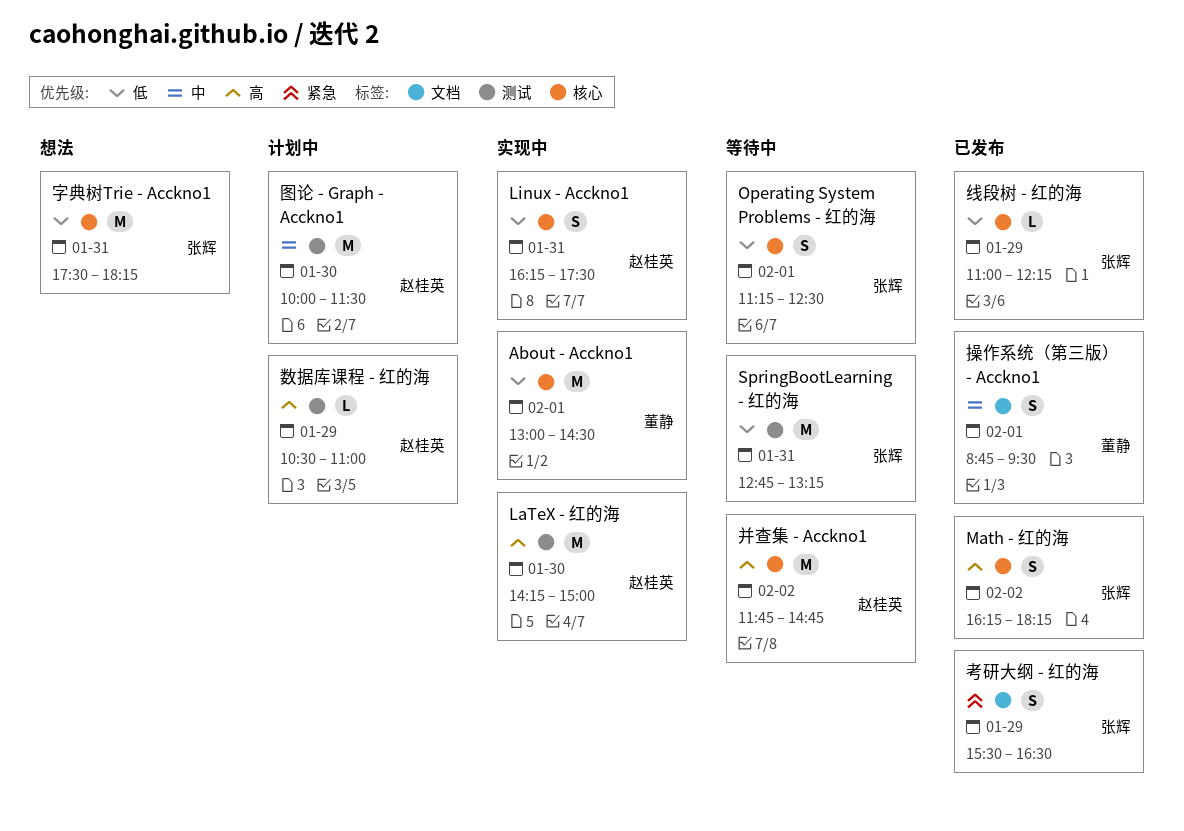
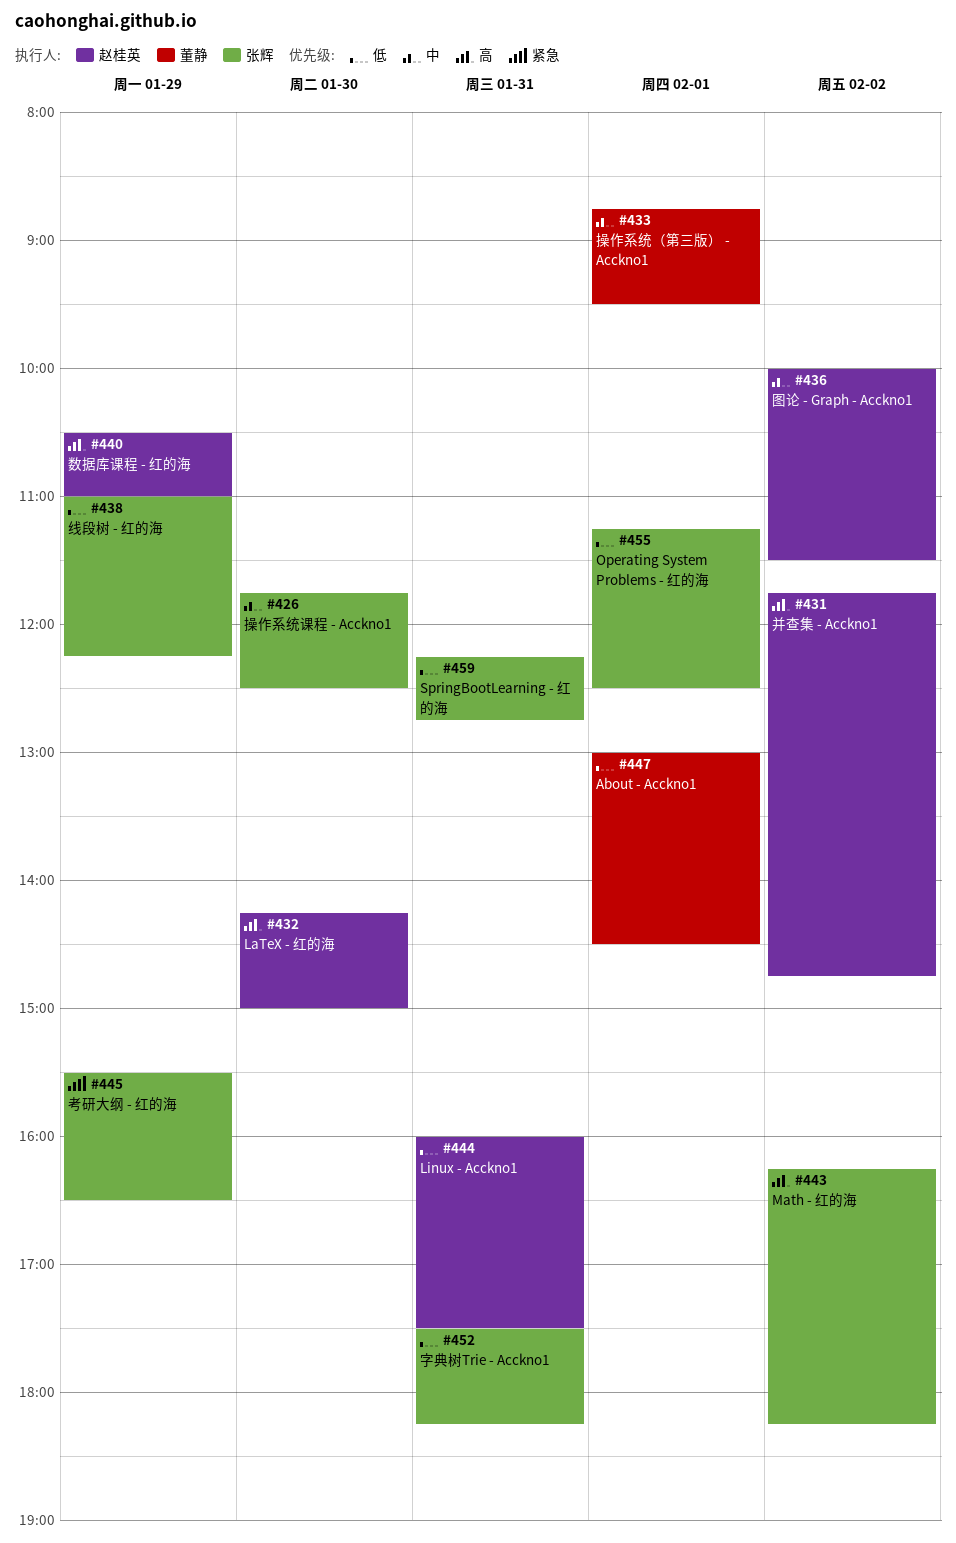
Linux - Acckno1, begins: 16:15 -> 16:00
SpringBootLearning - 红的海, begins: 12:45 -> 12:15
SpringBootLearning - 红的海, ends: 13:15 -> 12:45
图论 - Graph - Acckno1, day: Jan 30 -> Feb 2
操作系统课程 - Acckno1: none -> present

